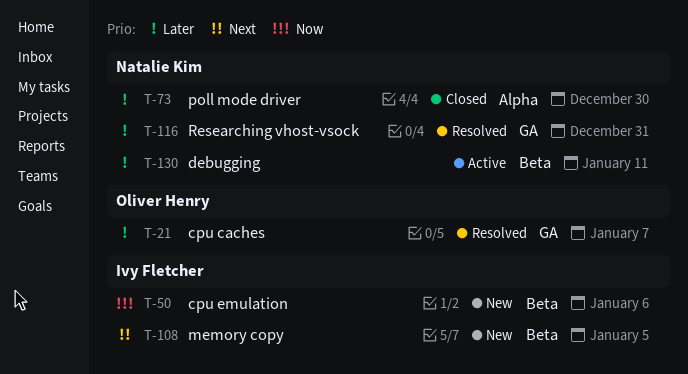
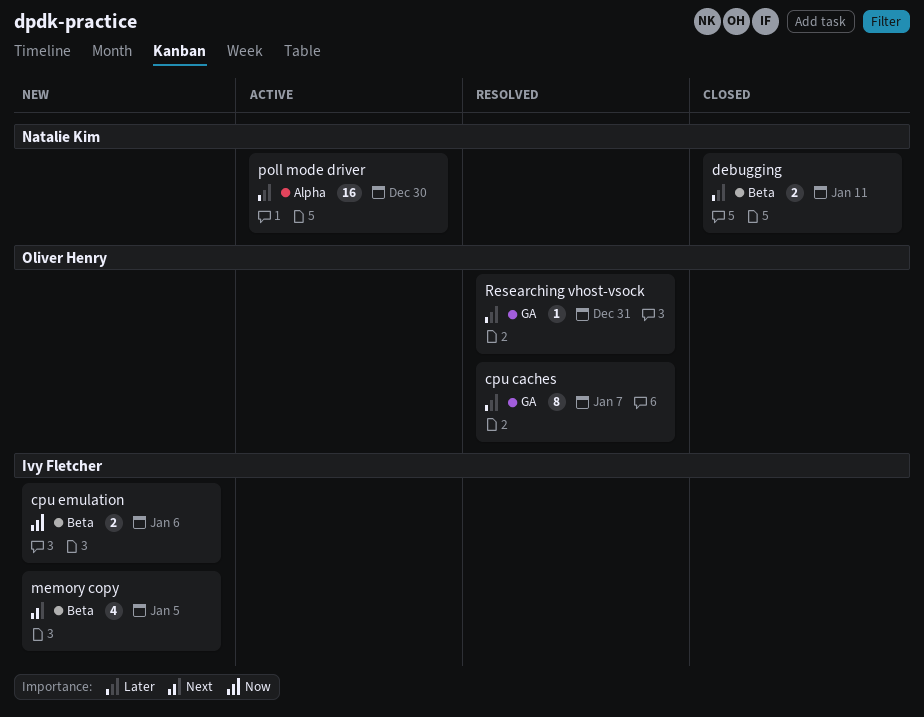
debugging, status: Active -> Closed
poll mode driver, status: Closed -> Active
Researching vhost-vsock, owner: Natalie Kim -> Oliver Henry

